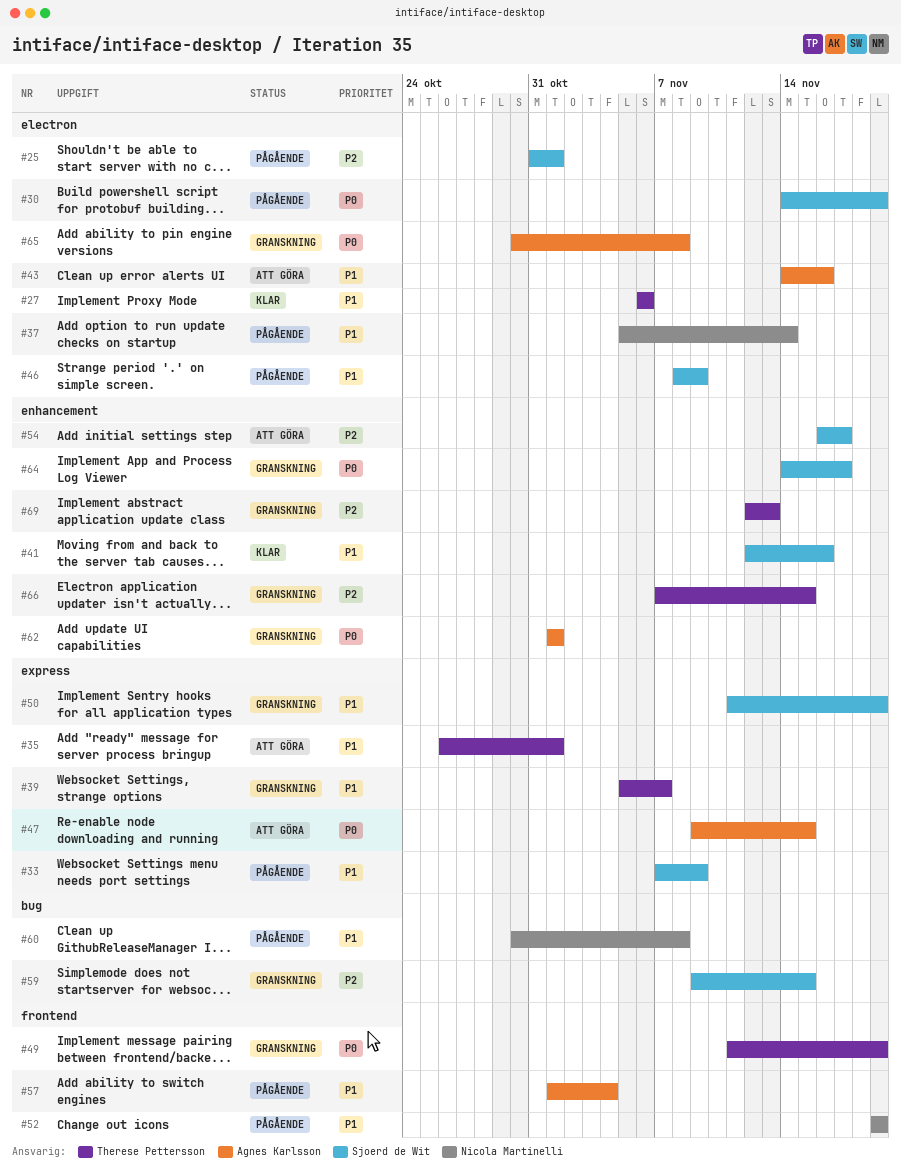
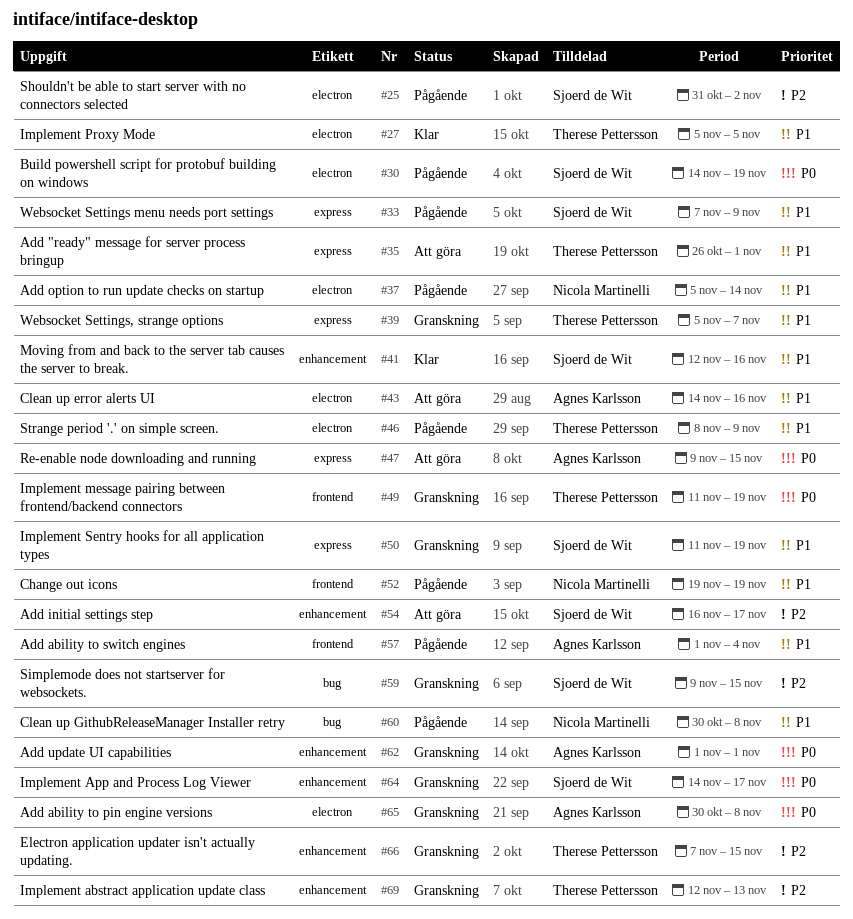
#25, due: Nov 1 -> Nov 2
#27, start: Nov 6 -> Nov 5
#27, due: Nov 6 -> Nov 5
#46, owner: Sjoerd de Wit -> Therese Pettersson

